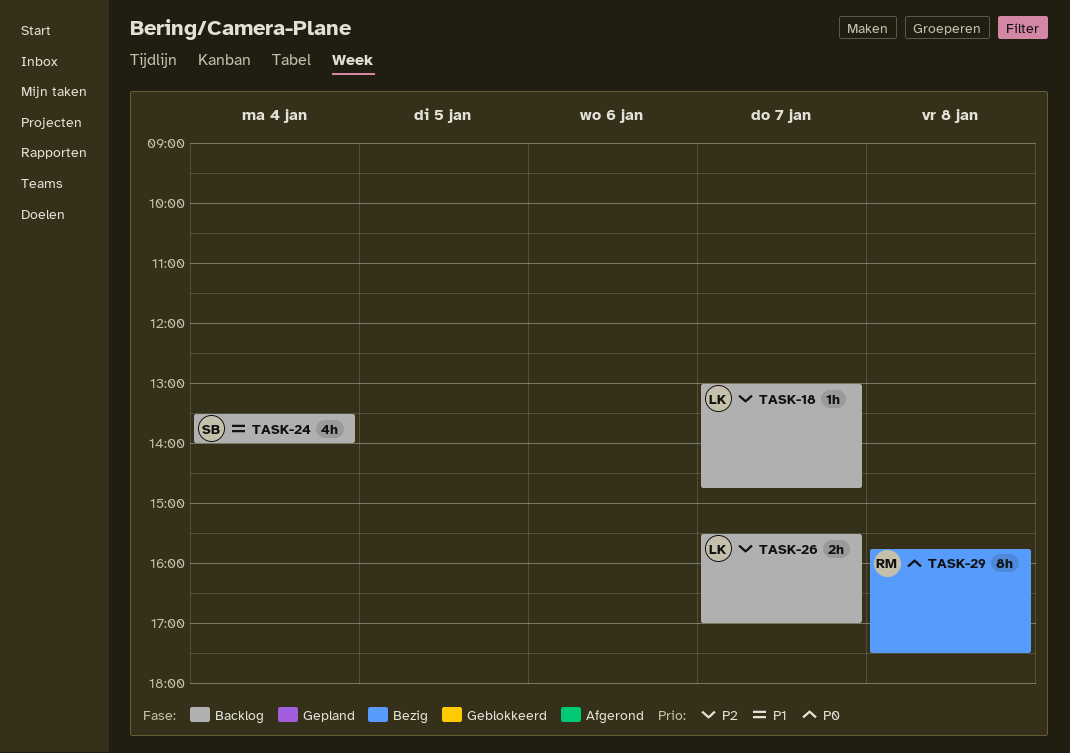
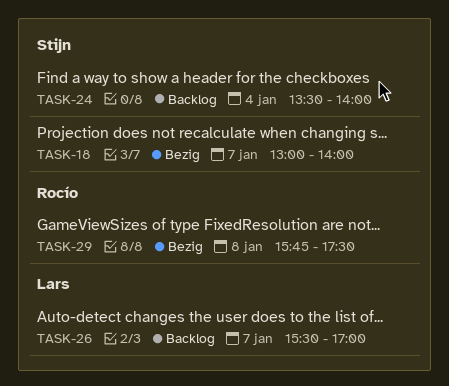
TASK-18, status: Backlog -> Bezig
TASK-18, owner: Lars -> Stijn
TASK-18, ends: 14:45 -> 14:00

